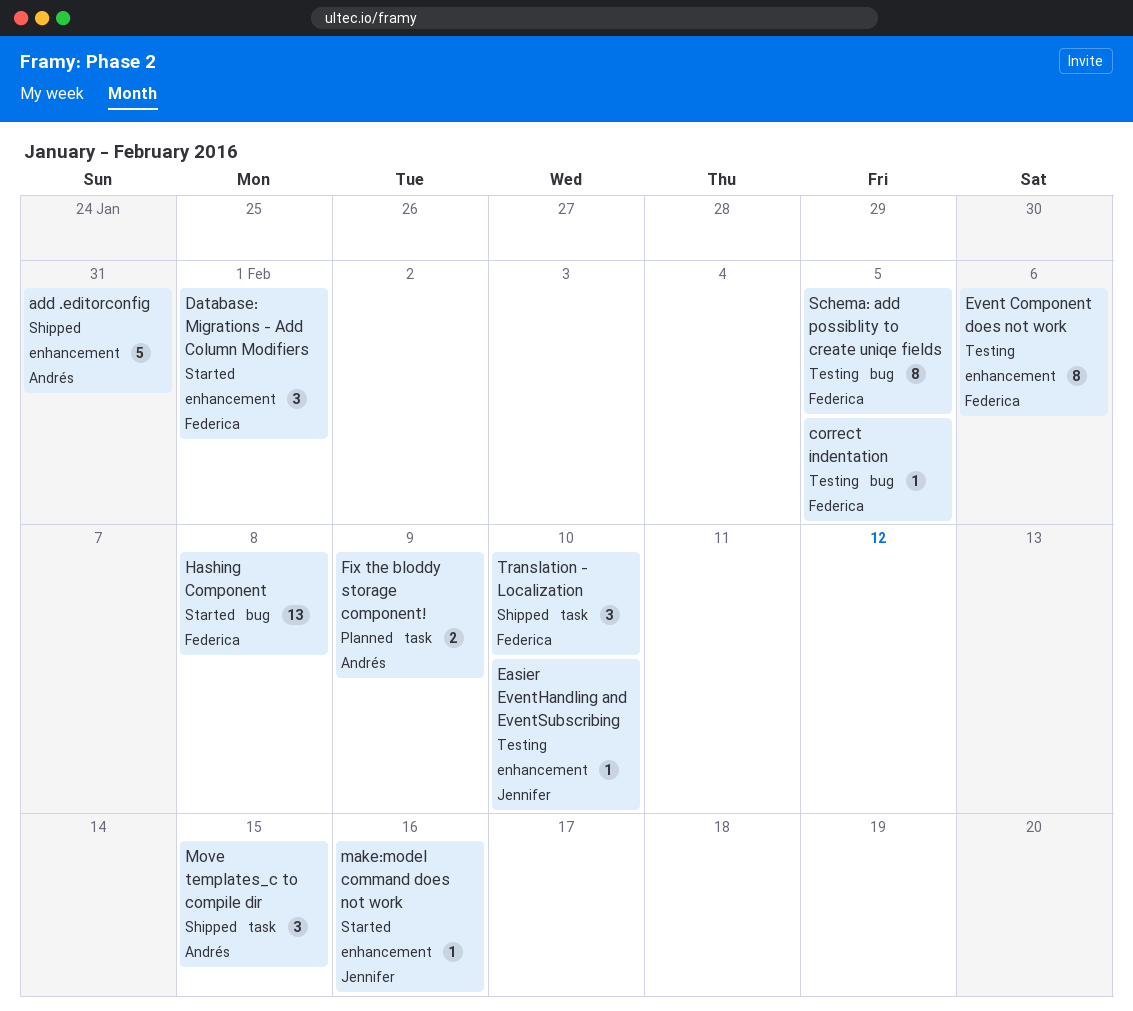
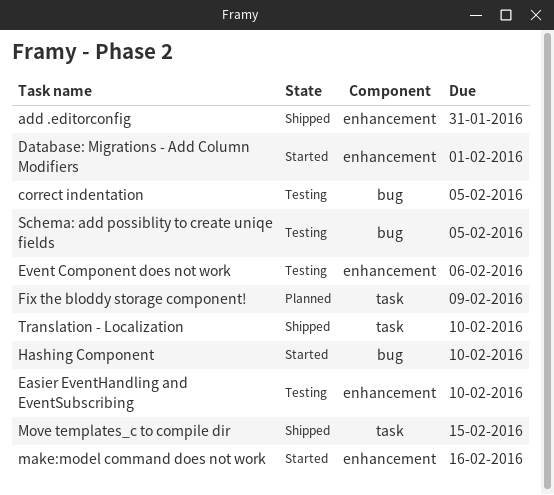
Hashing Component, due: Feb 8 -> Feb 10

